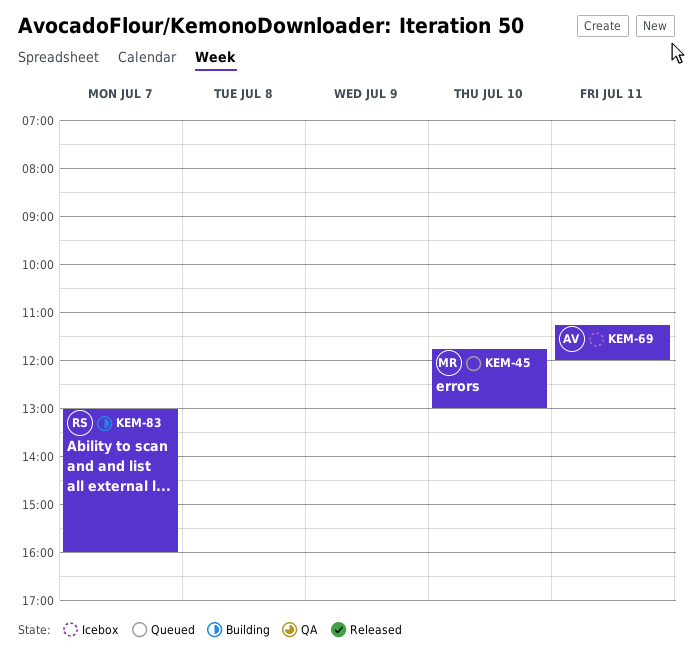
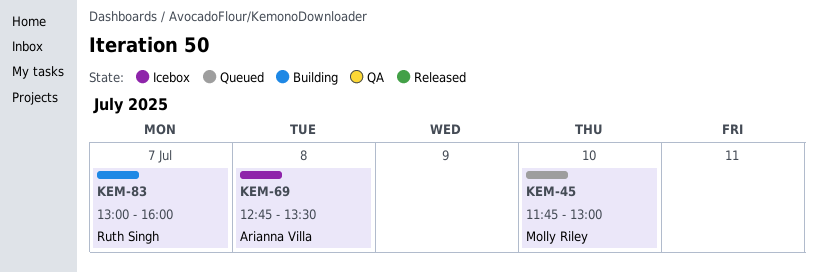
KEM-69, day: Jul 11 -> Jul 8
KEM-69, begins: 11:15 -> 12:45
KEM-69, ends: 12:00 -> 13:30

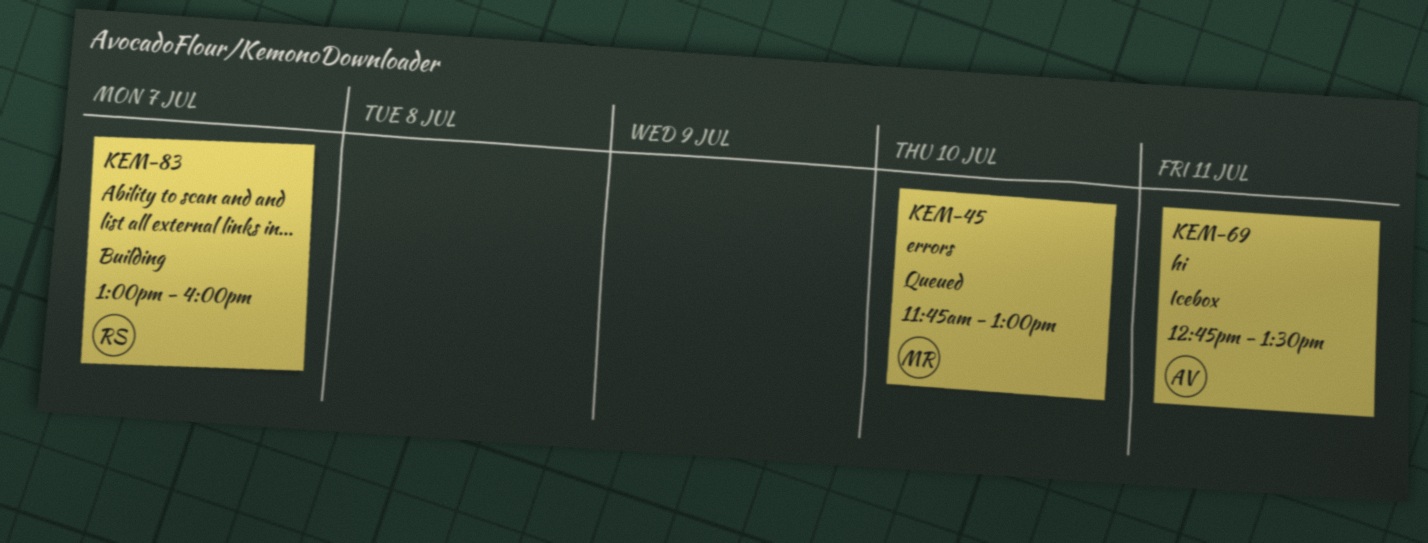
KEM-69, day: Jul 8 -> Jul 11

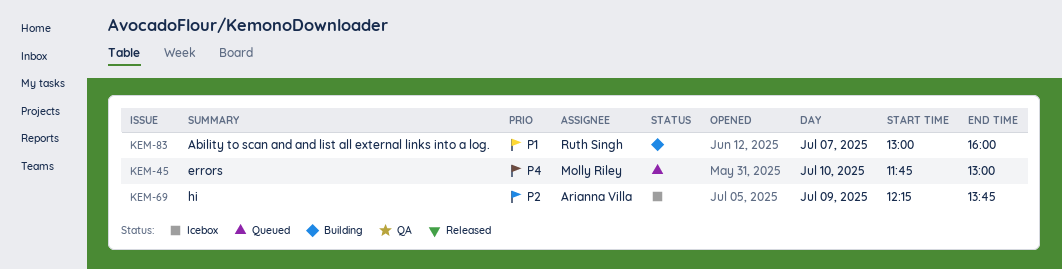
KEM-69, day: Jul 11 -> Jul 9
KEM-69, begins: 12:45 -> 12:15
KEM-69, ends: 13:30 -> 13:45

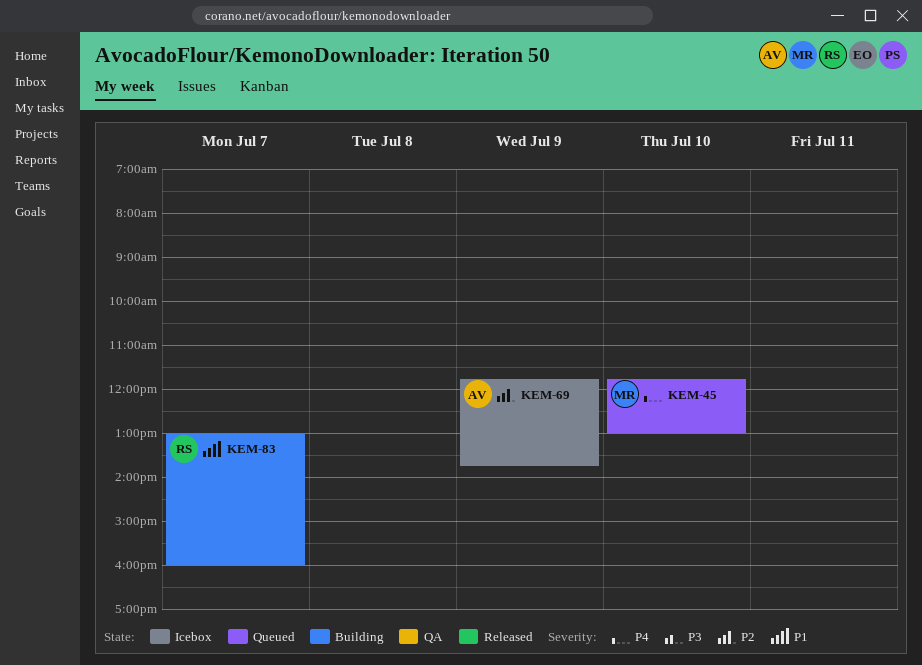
KEM-69, begins: 12:15 -> 11:45

